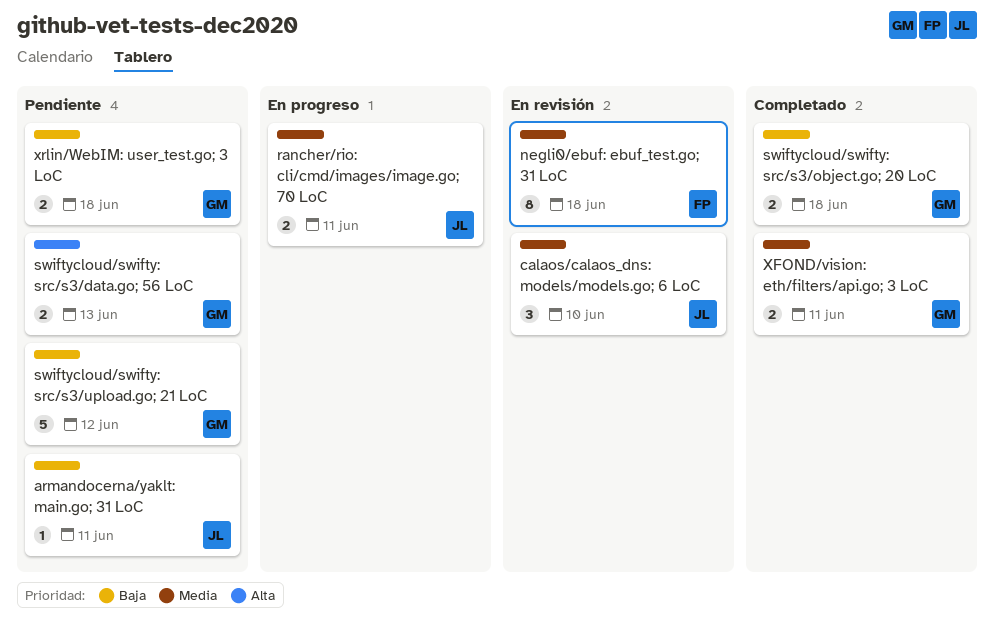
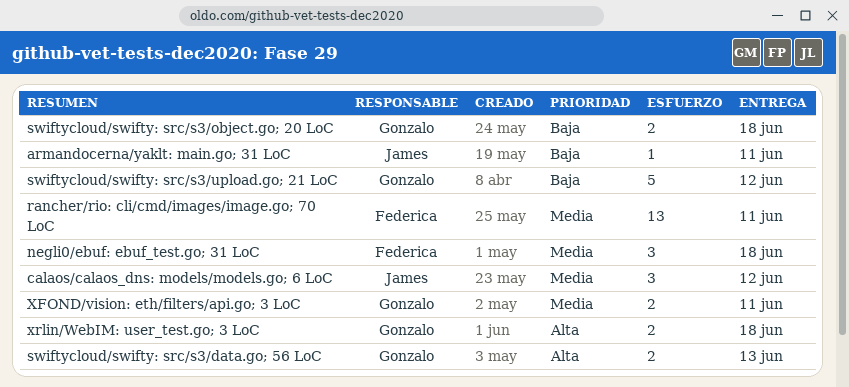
calaos/calaos_dns: models/models.go; 6 LoC, due: Jun 10 -> Jun 12
negli0/ebuf: ebuf_test.go; 31 LoC, estimate: 8 -> 3
rancher/rio: cli/cmd/images/image.go; 70 LoC, owner: James -> Federica
rancher/rio: cli/cmd/images/image.go; 70 LoC, estimate: 2 -> 13
xrlin/WebIM: user_test.go; 3 LoC, priority: Baja -> Alta

